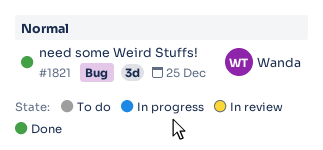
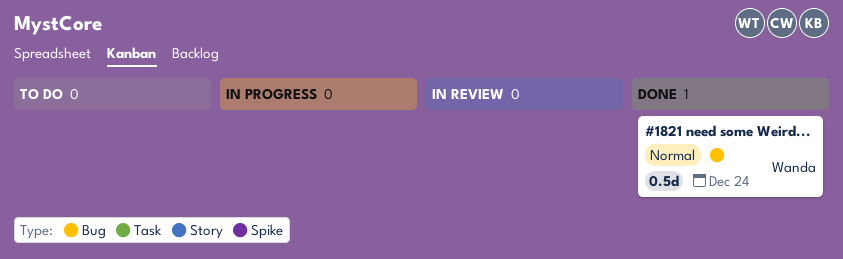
#1821, estimate: 3d -> 0.5d
#1821, due: Dec 25 -> Dec 24

